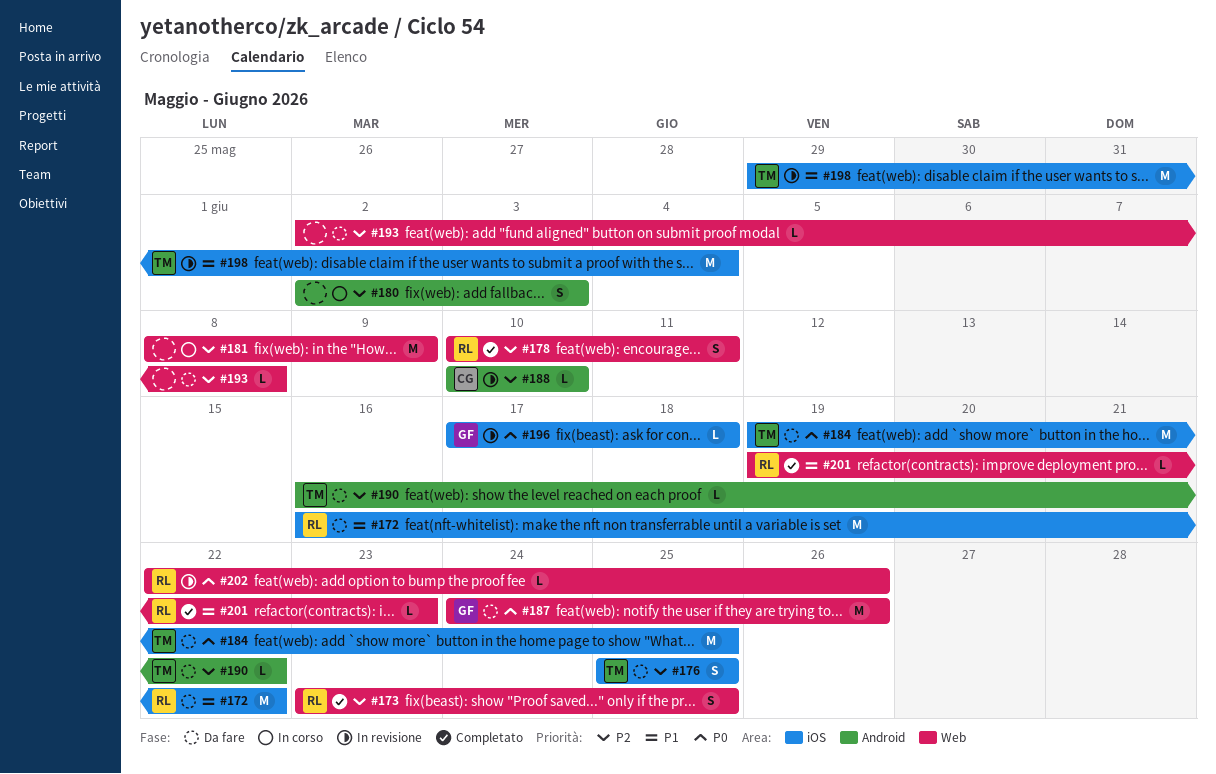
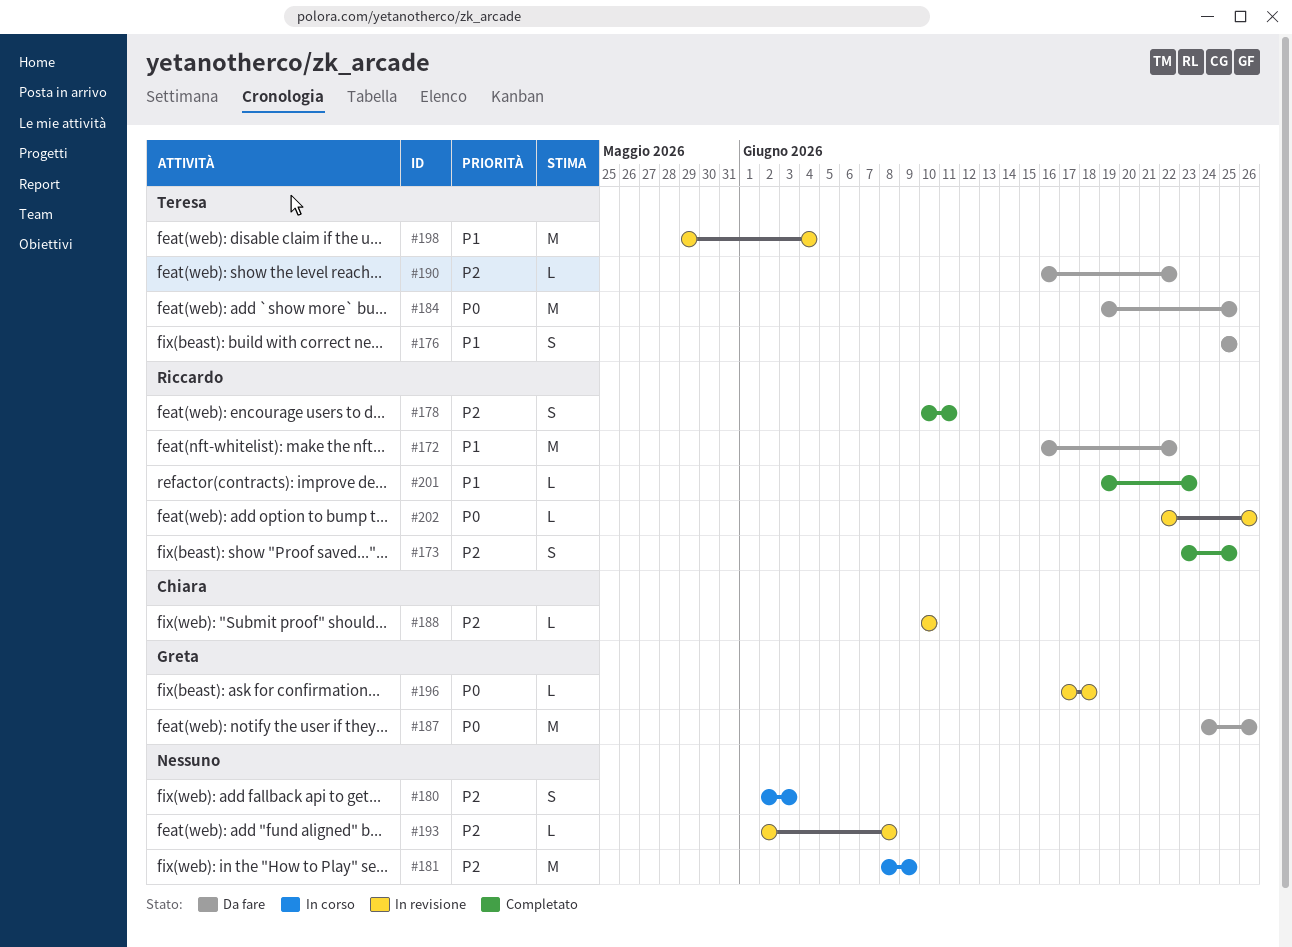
#176, priority: P2 -> P1
#193, status: Da fare -> In revisione

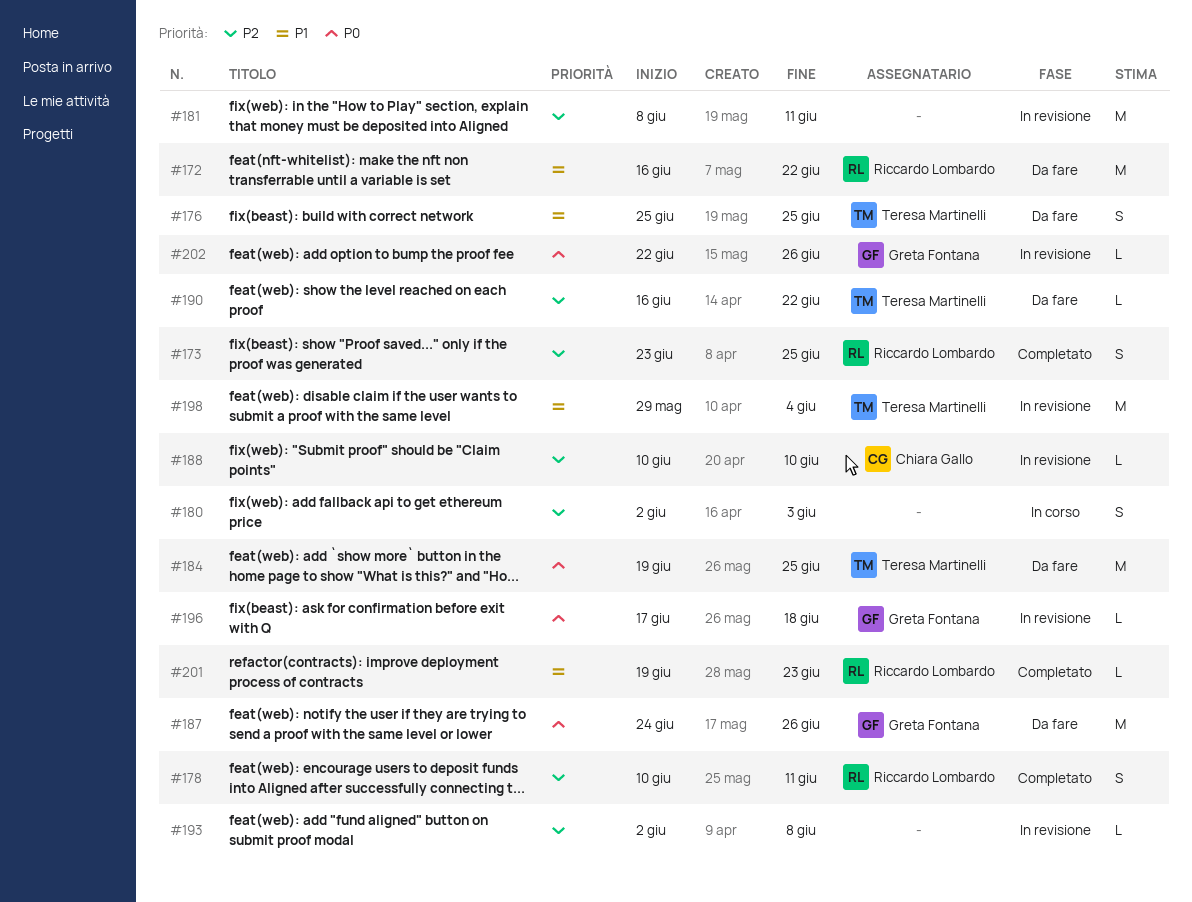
#181, status: In corso -> In revisione
#181, due: Jun 9 -> Jun 11
#202, owner: Riccardo Lombardo -> Greta Fontana

